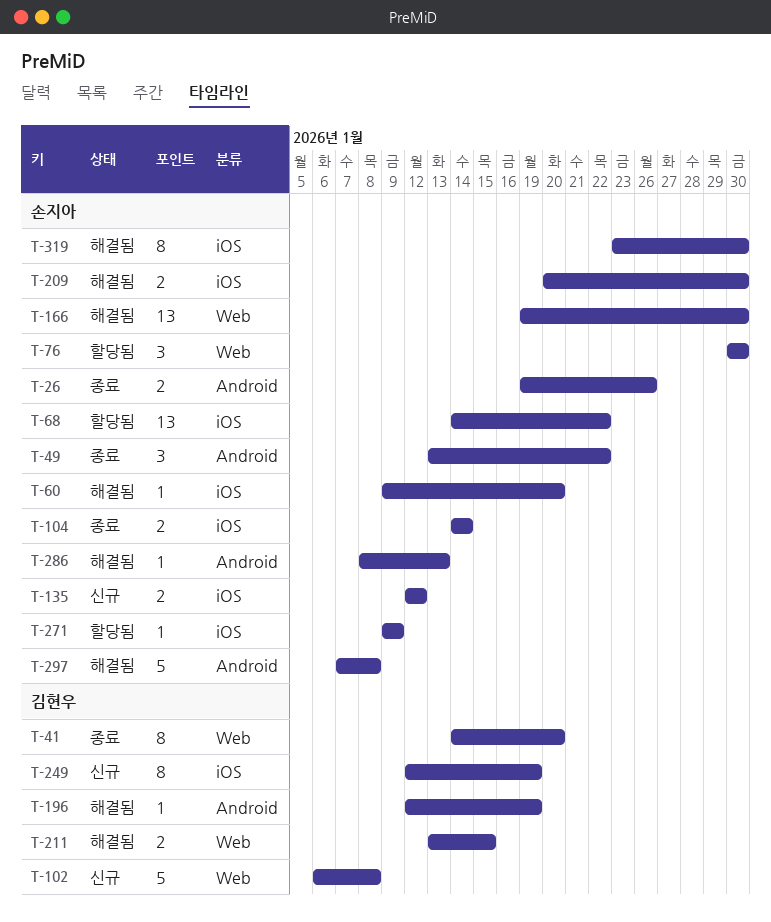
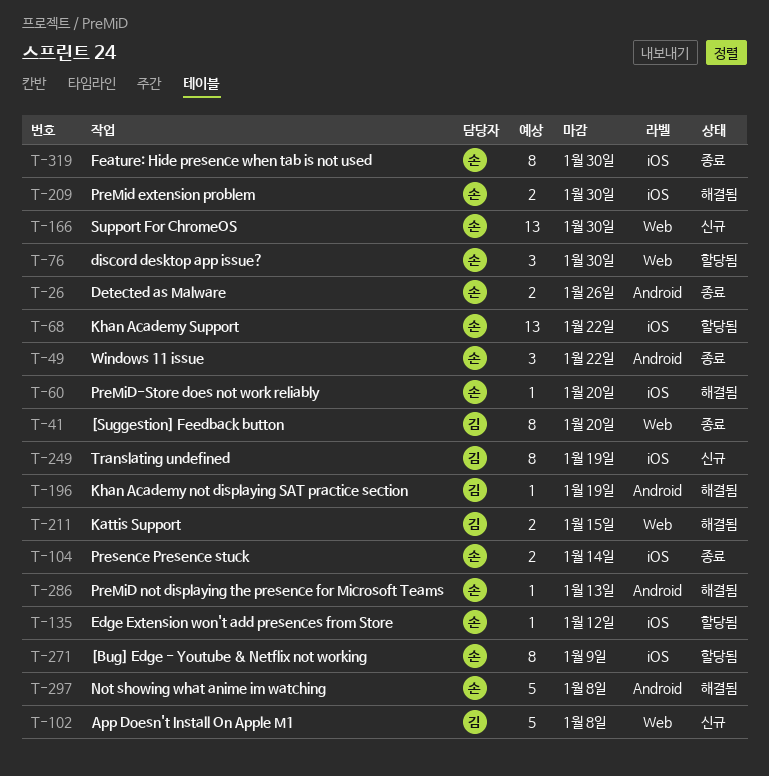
T-135, status: 신규 -> 할당됨
T-135, estimate: 2 -> 1
T-166, status: 해결됨 -> 신규
T-271, estimate: 1 -> 8
T-319, status: 해결됨 -> 종료

